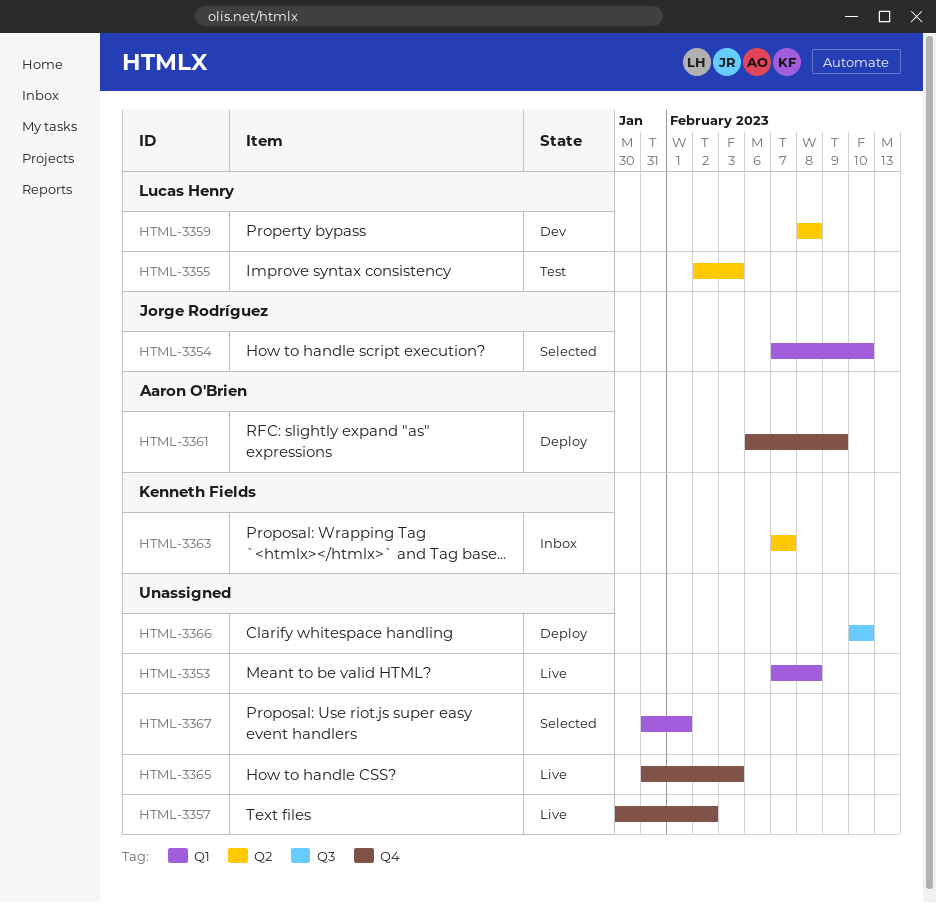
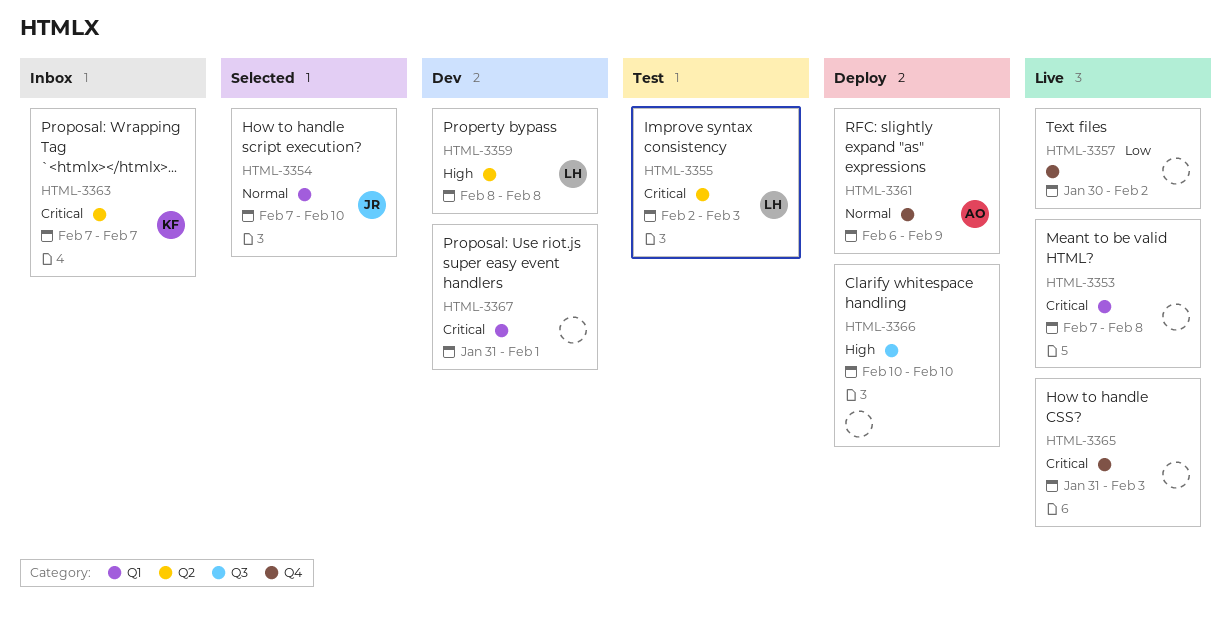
HTML-3367, status: Selected -> Dev

